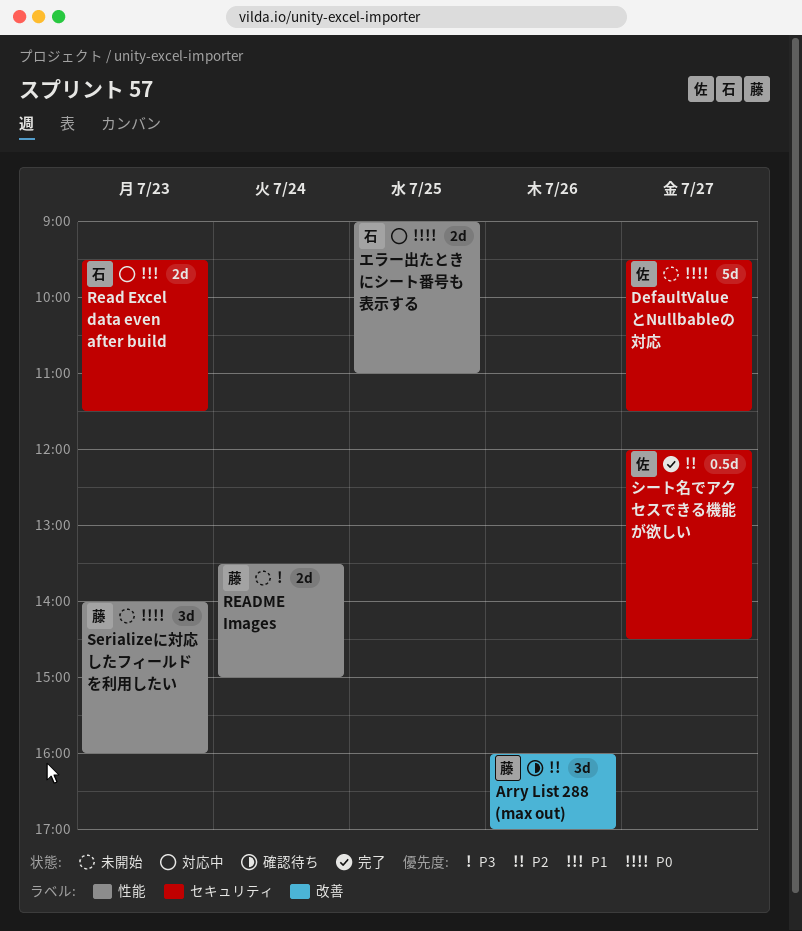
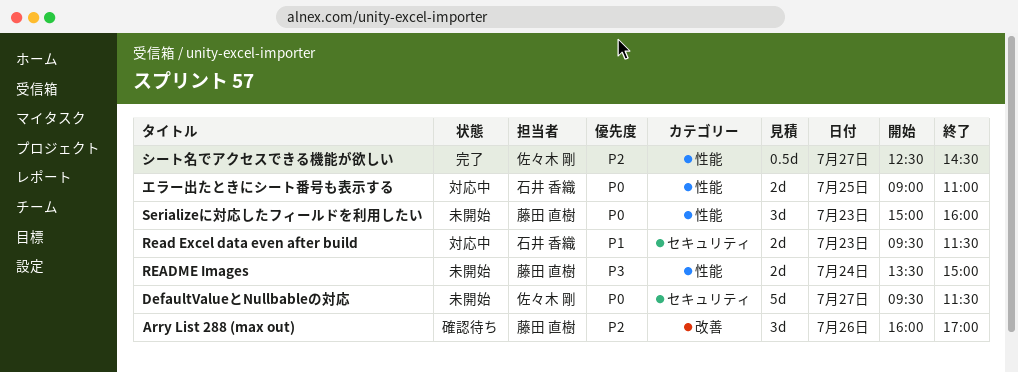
Serializeに対応したフィールドを利用したい, begins: 14:00 -> 15:00
シート名でアクセスできる機能が欲しい, label: セキュリティ -> 性能
シート名でアクセスできる機能が欲しい, begins: 12:00 -> 12:30

